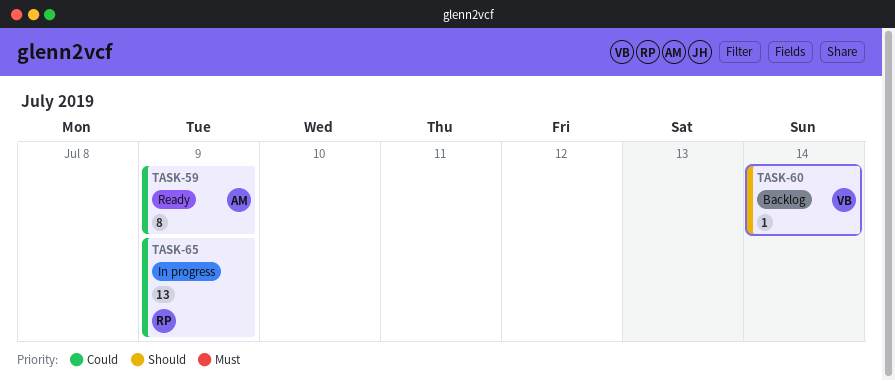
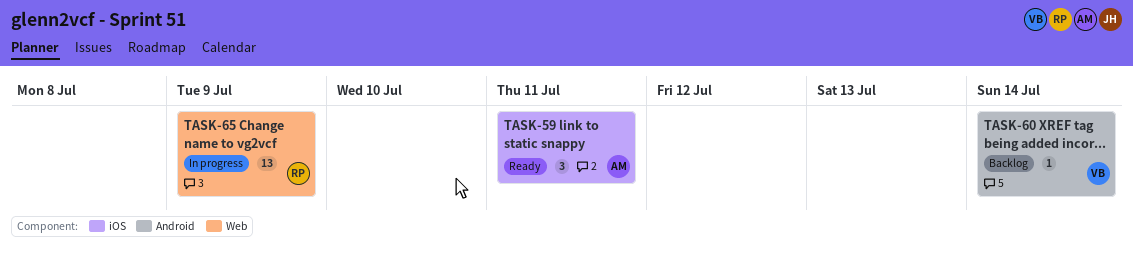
TASK-59, estimate: 8 -> 3
TASK-59, due: Jul 9 -> Jul 11

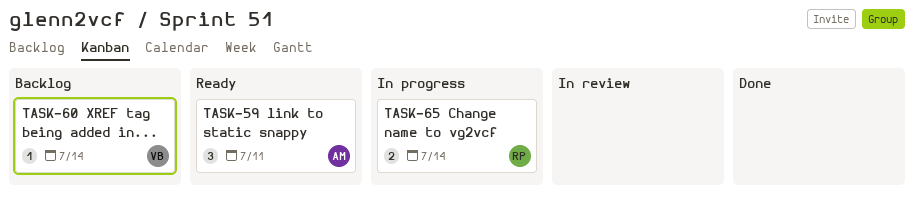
TASK-65, estimate: 13 -> 2
TASK-65, due: Jul 9 -> Jul 14

